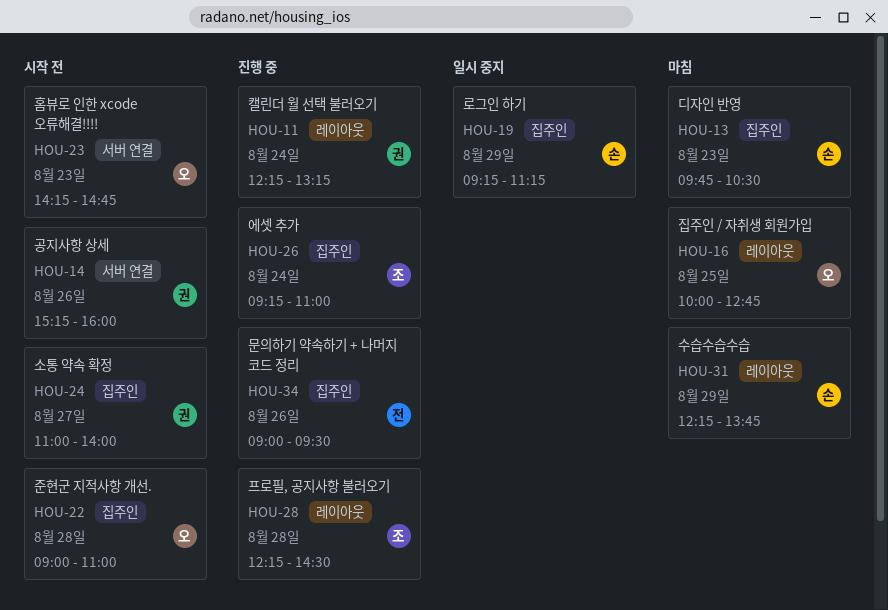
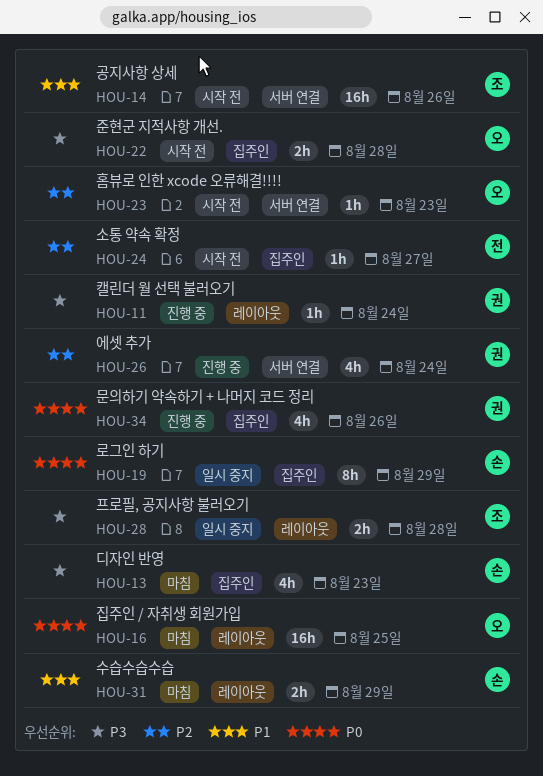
HOU-14, owner: 권 -> 조
HOU-24, owner: 권 -> 전
HOU-26, owner: 조 -> 권
HOU-26, label: 집주인 -> 서버 연결
HOU-28, status: 진행 중 -> 일시 중지
HOU-34, owner: 전 -> 권

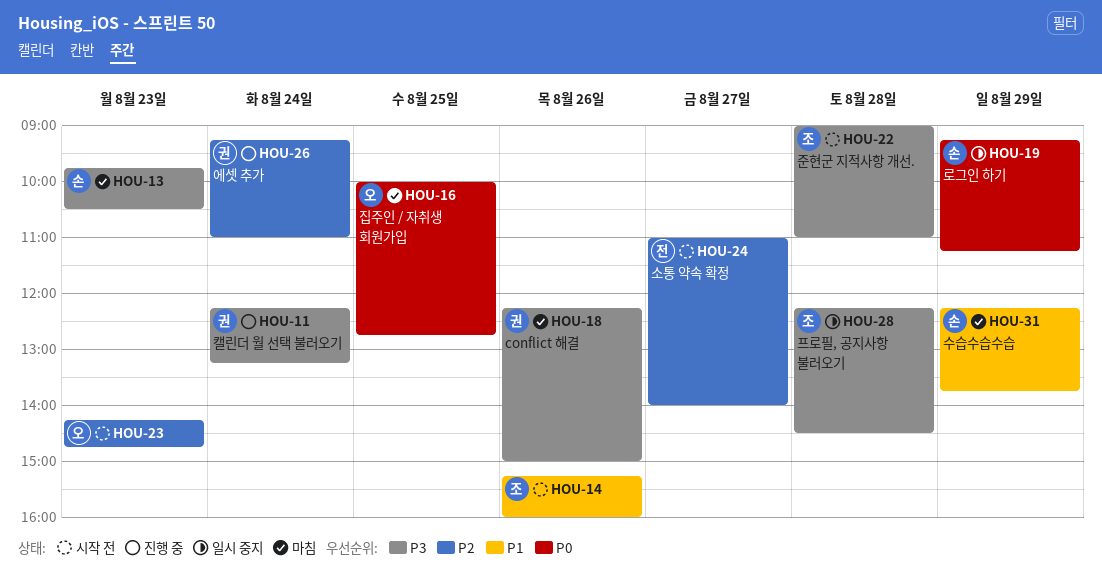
HOU-18: none -> present
HOU-22, owner: 오 -> 조
HOU-34: present -> none

